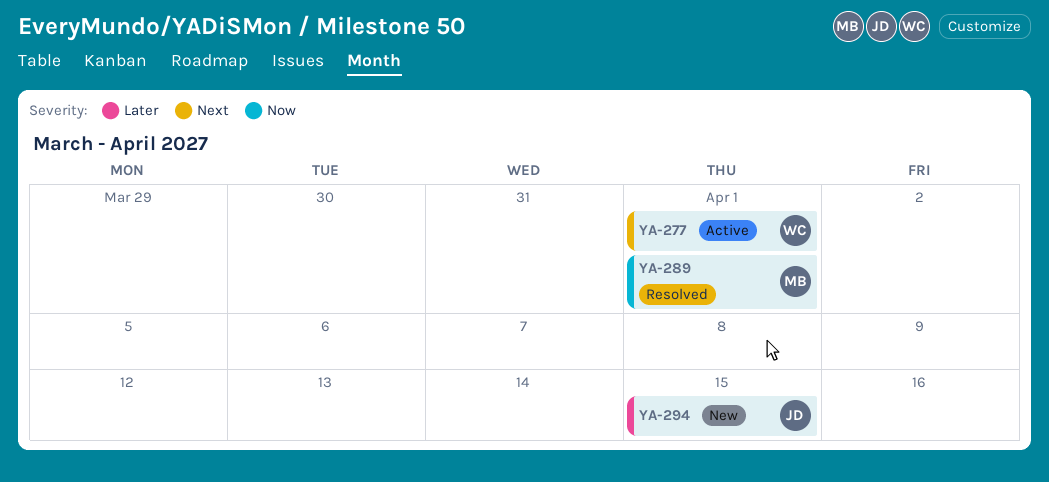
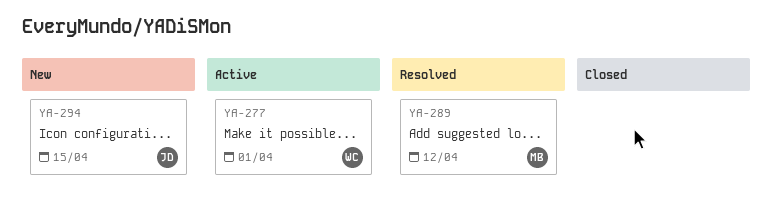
YA-289, due: Apr 1 -> Apr 12

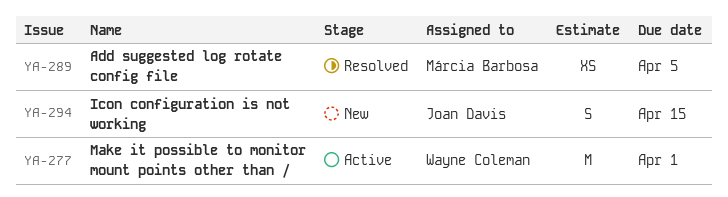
YA-289, due: Apr 12 -> Apr 5

